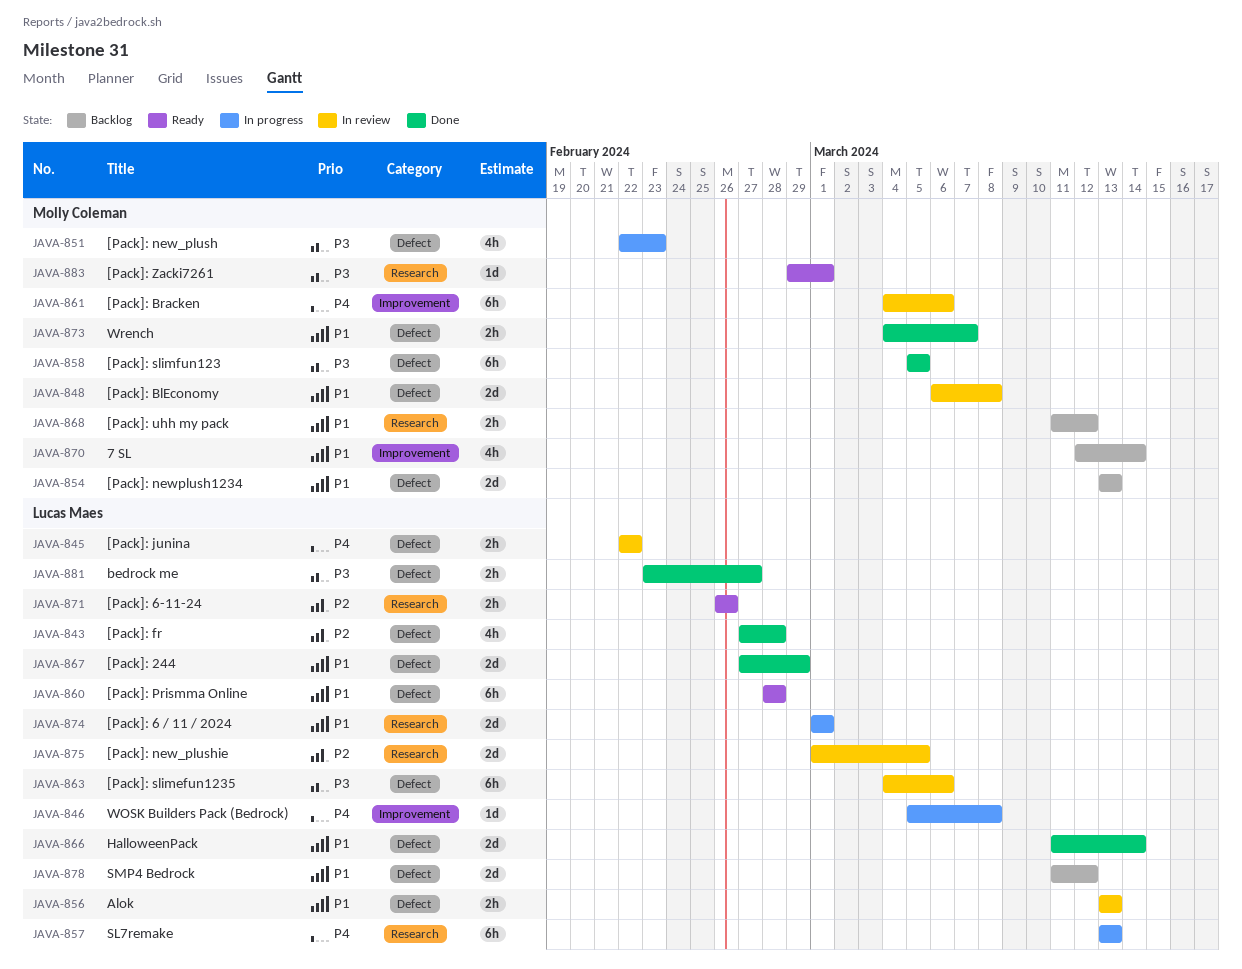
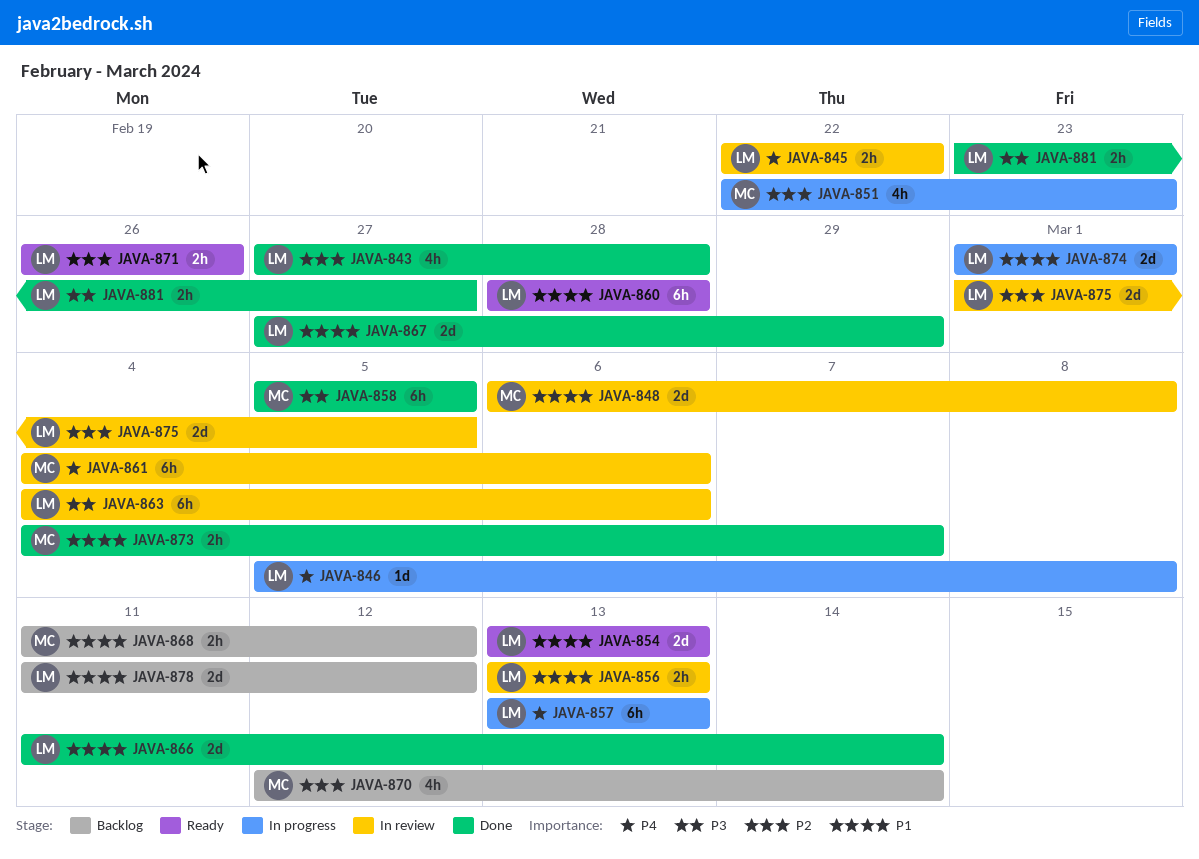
JAVA-851, priority: P3 -> P2
JAVA-854, status: Backlog -> Ready
JAVA-854, owner: Molly Coleman -> Lucas Maes
JAVA-870, priority: P1 -> P2
JAVA-883: present -> none

